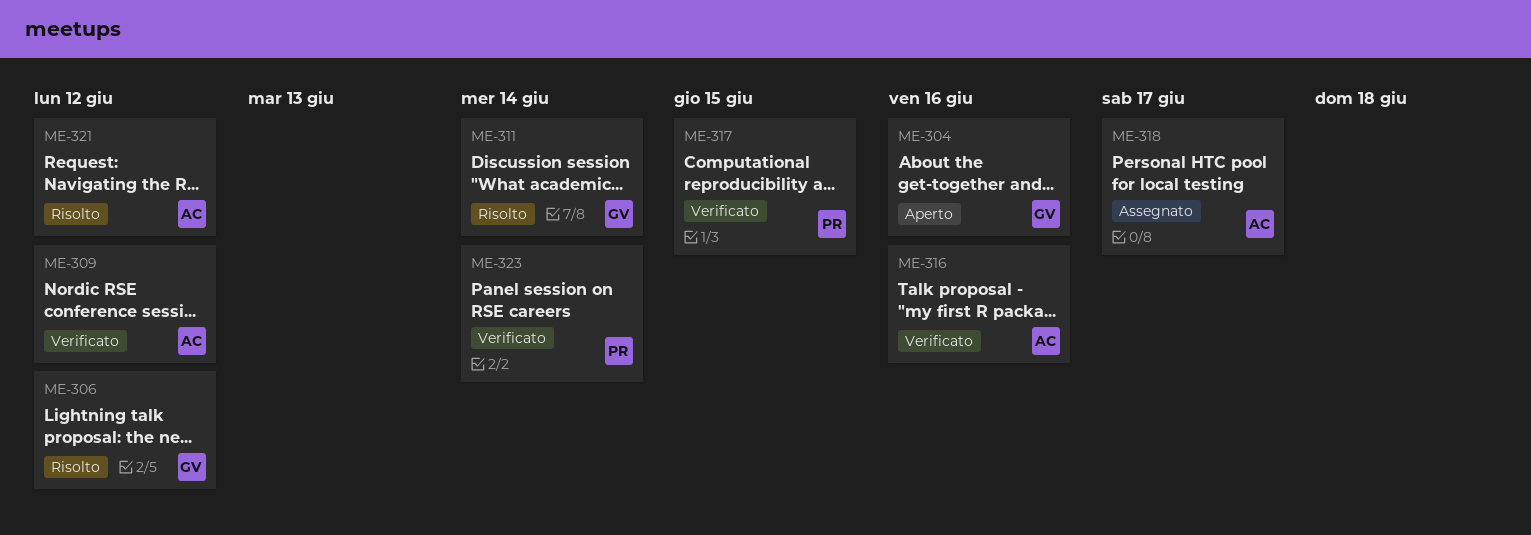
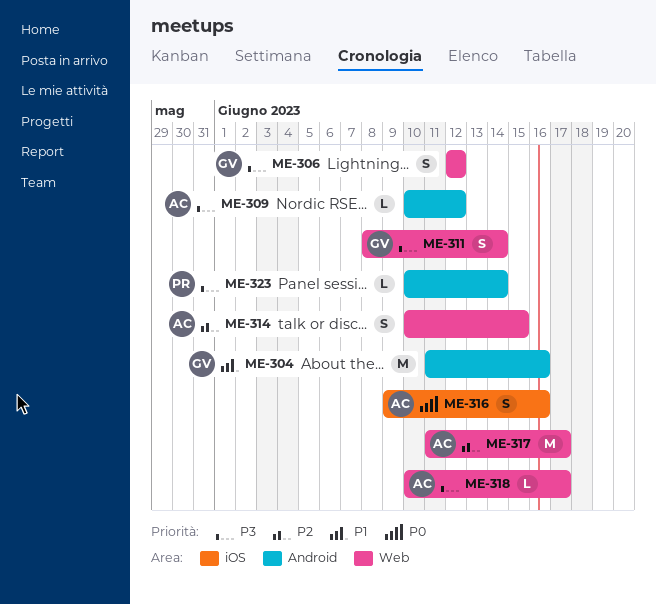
ME-314: none -> present
ME-317, owner: PR -> AC
ME-317, due: Jun 15 -> Jun 17
ME-321: present -> none

